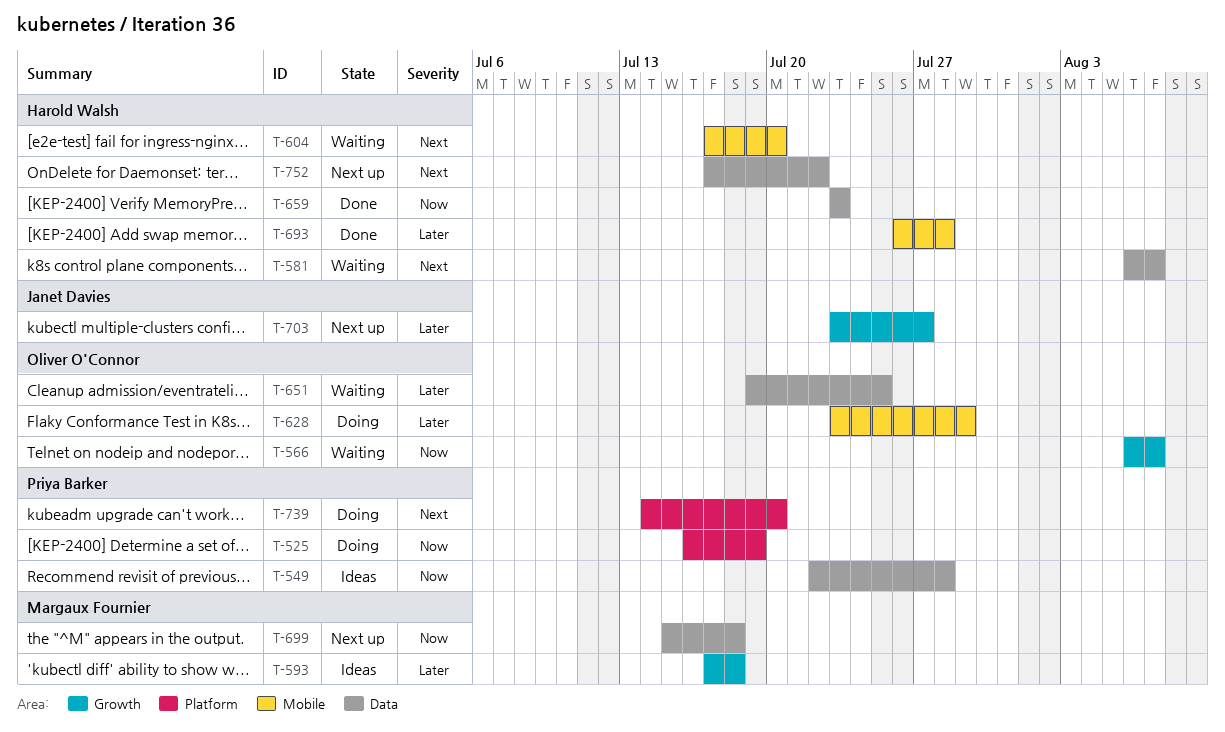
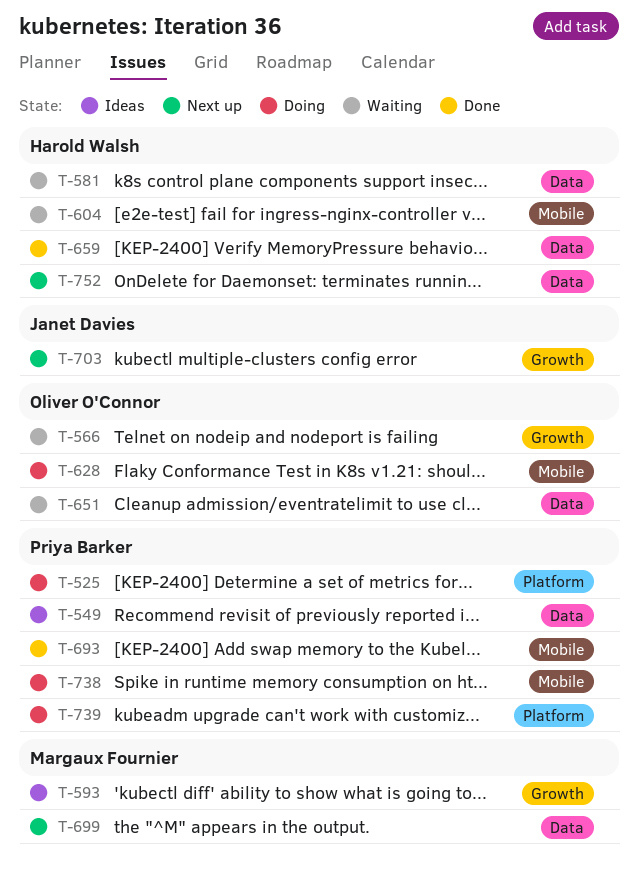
T-693, owner: Harold Walsh -> Priya Barker
T-738: none -> present

